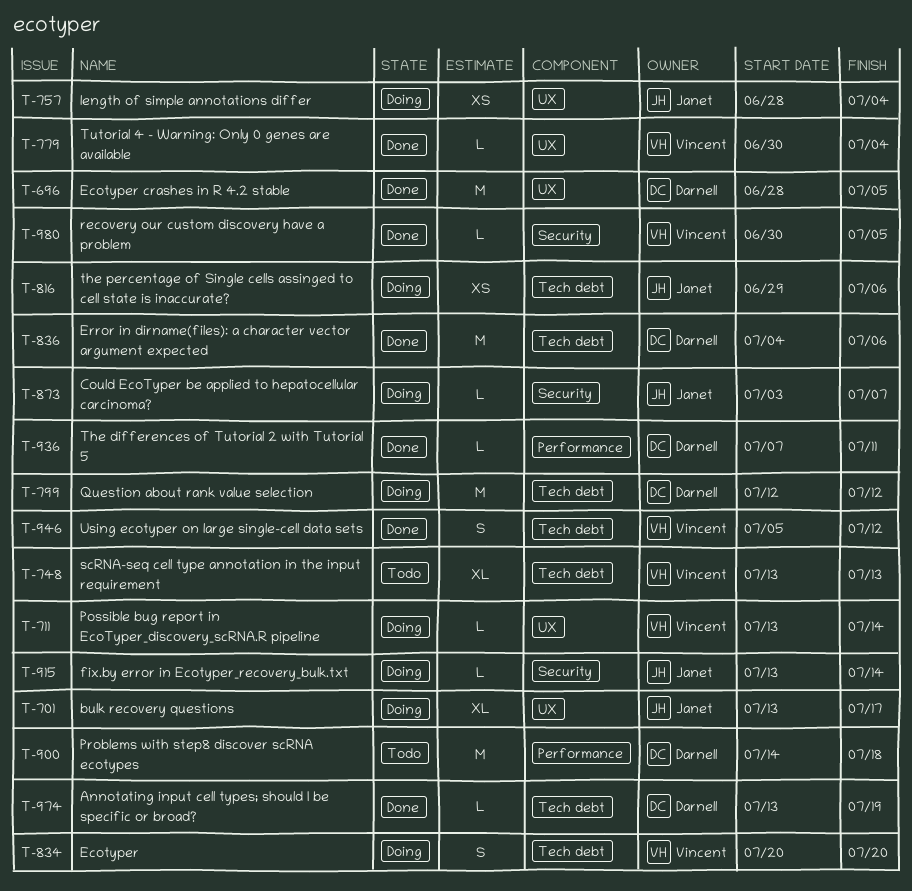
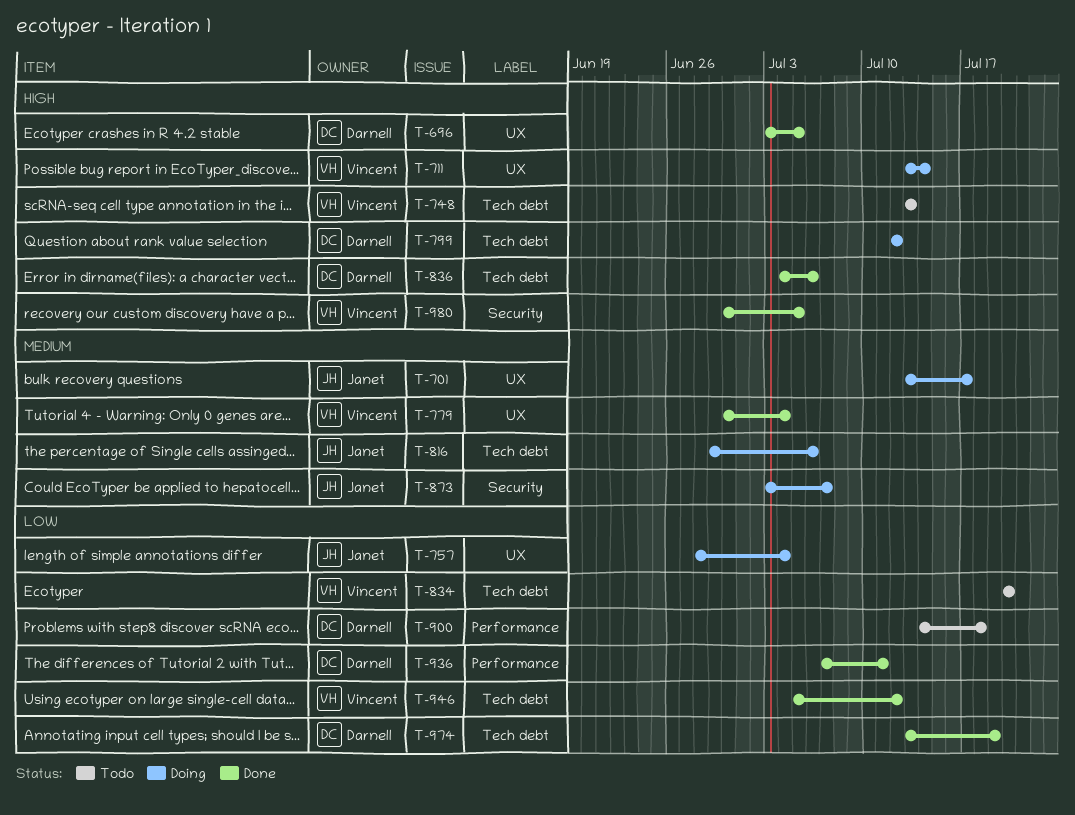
T-696, start: Jun 28 -> Jul 3
T-834, status: Doing -> Todo
T-915: present -> none

